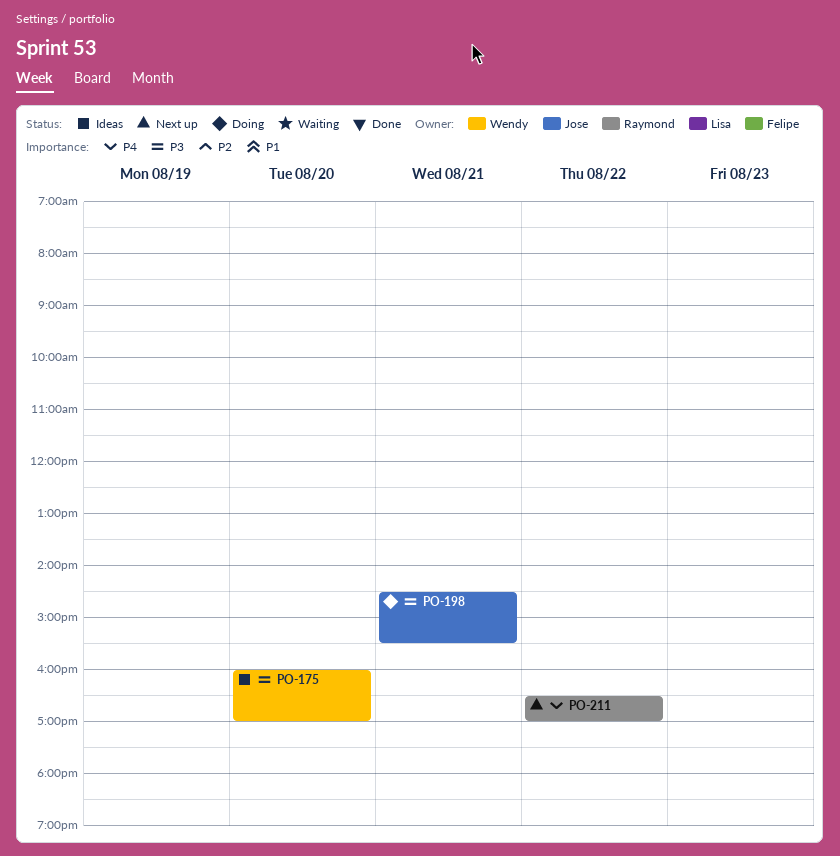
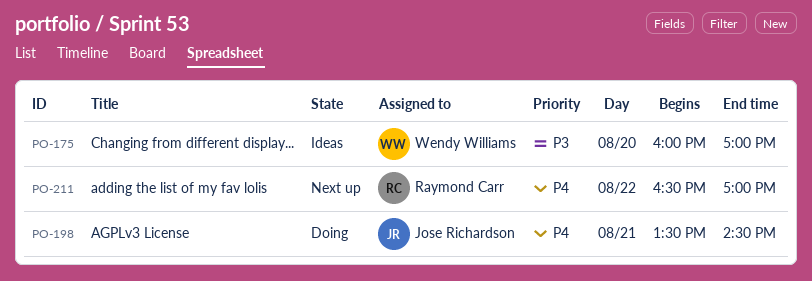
PO-198, priority: P3 -> P4
PO-198, begins: 14:30 -> 13:30
PO-198, ends: 15:30 -> 14:30

